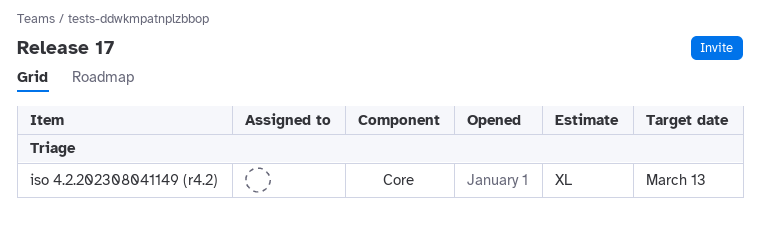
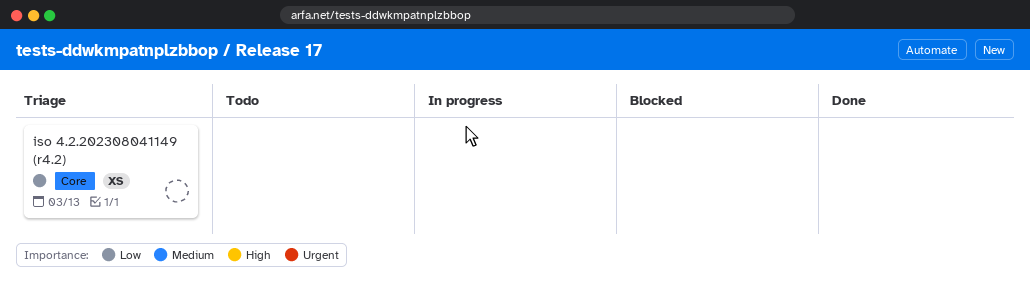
iso 4.2.202308041149 (r4.2), estimate: XL -> XS

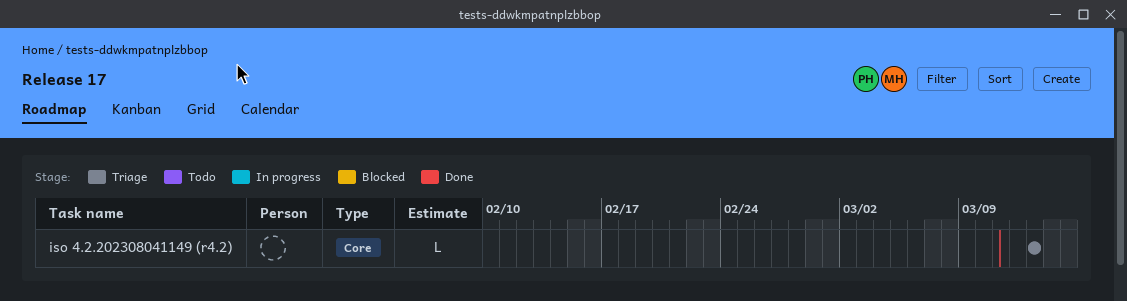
iso 4.2.202308041149 (r4.2), estimate: XS -> L

